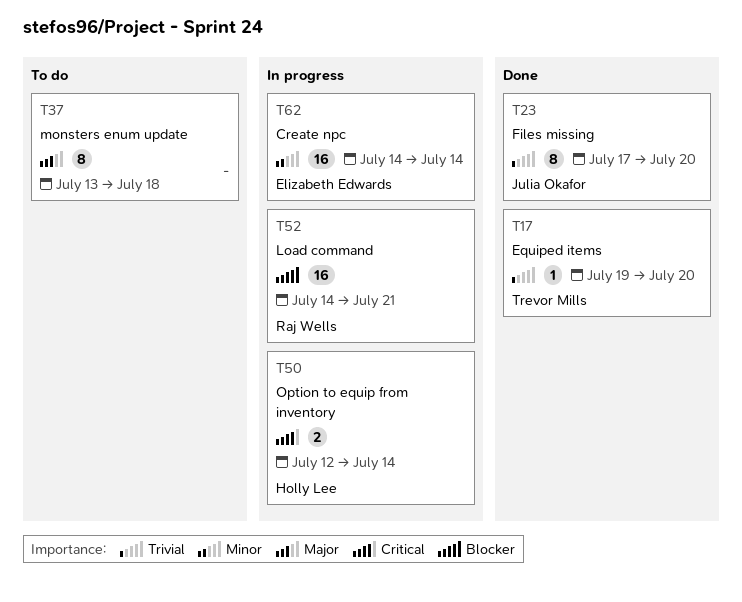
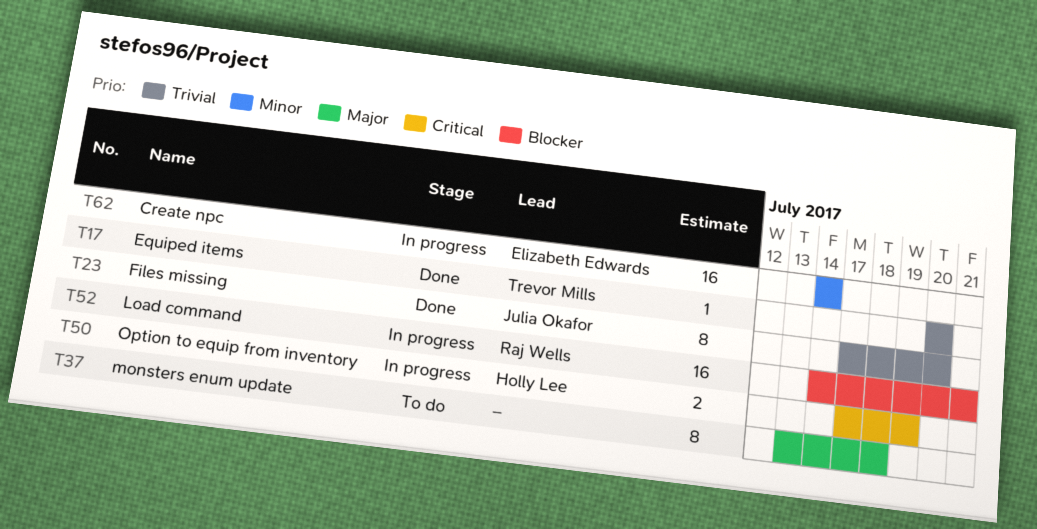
T17, start: Jul 19 -> Jul 20
T50, start: Jul 12 -> Jul 17
T50, due: Jul 14 -> Jul 19

